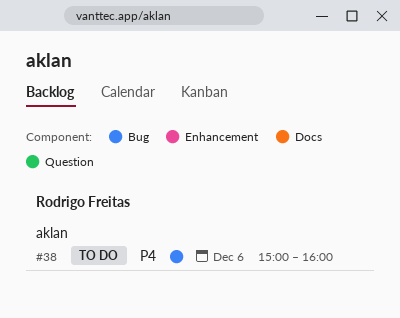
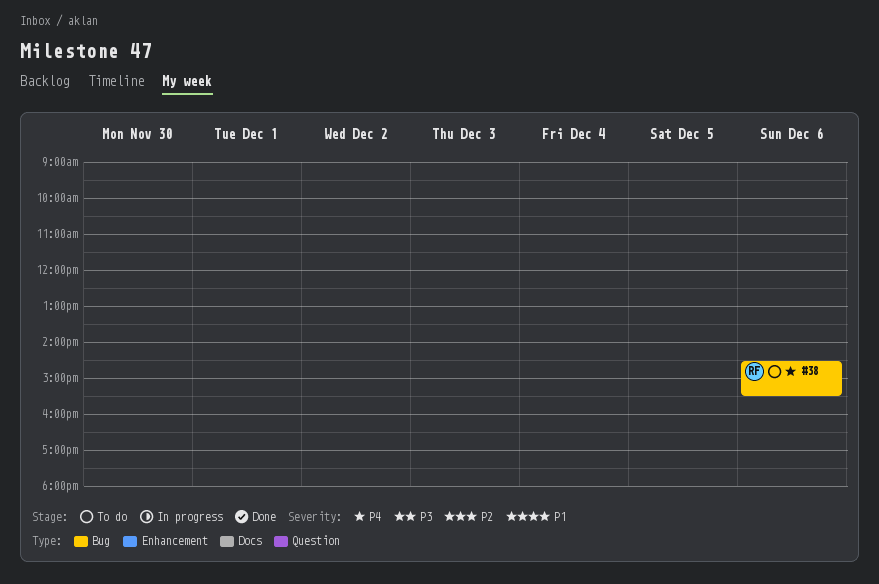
#38, begins: 15:00 -> 14:30
#38, ends: 16:00 -> 15:30

